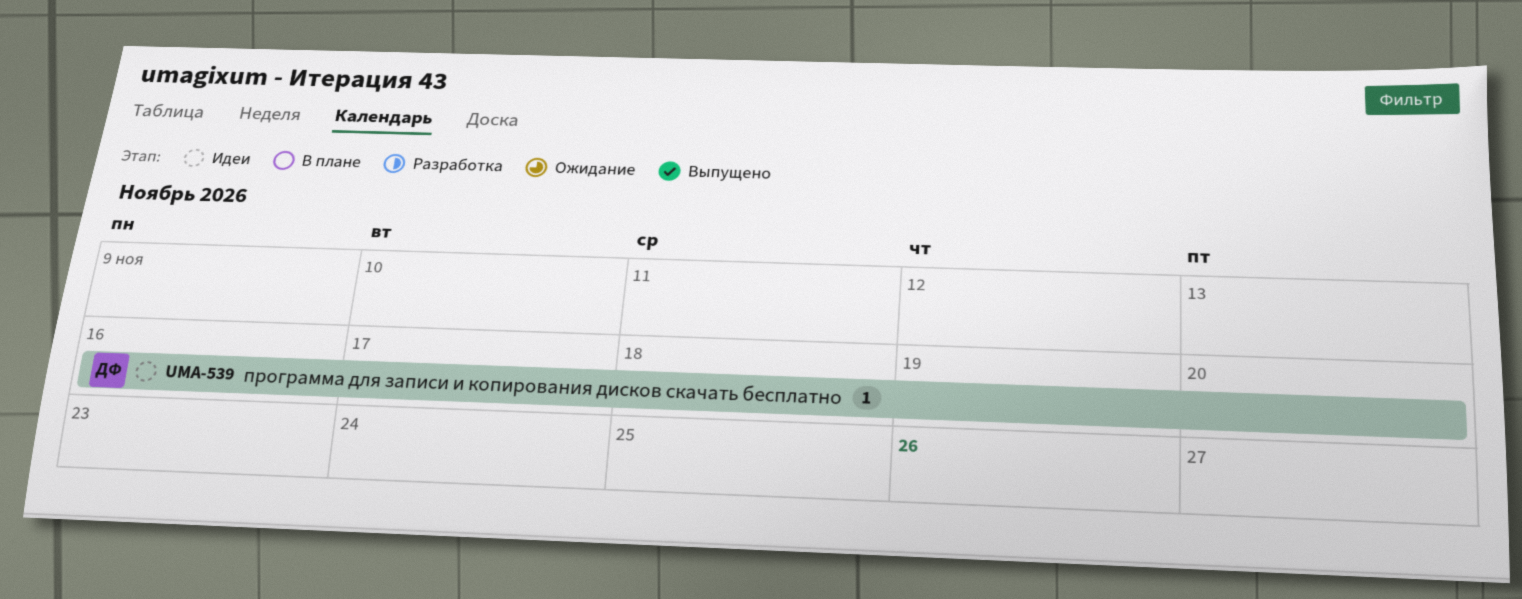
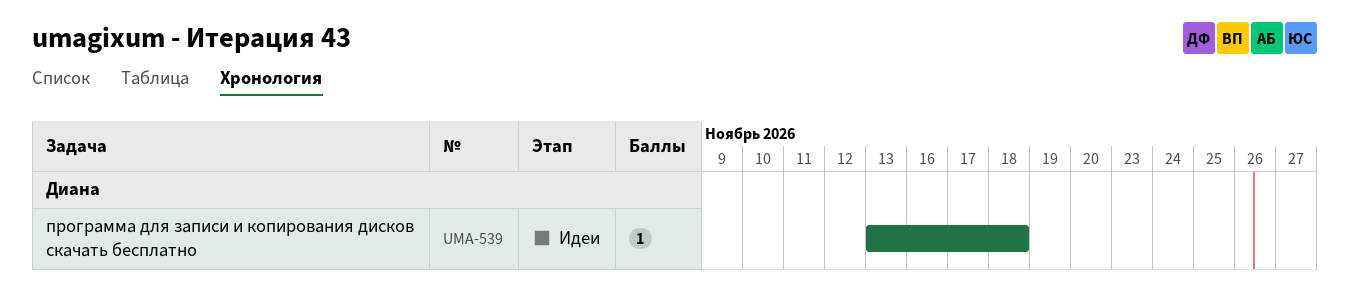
UMA-539, start: Nov 16 -> Nov 13
UMA-539, due: Nov 20 -> Nov 18

